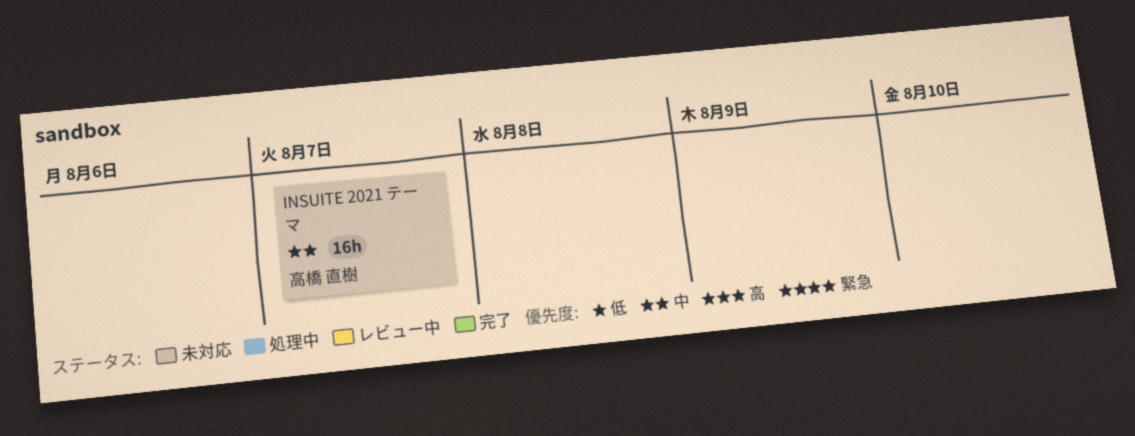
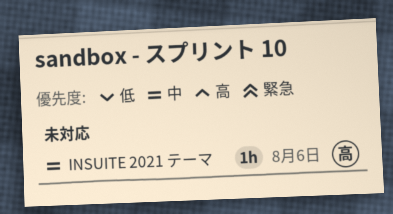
INSUITE 2021 テーマ, estimate: 16h -> 1h
INSUITE 2021 テーマ, due: Aug 7 -> Aug 6

